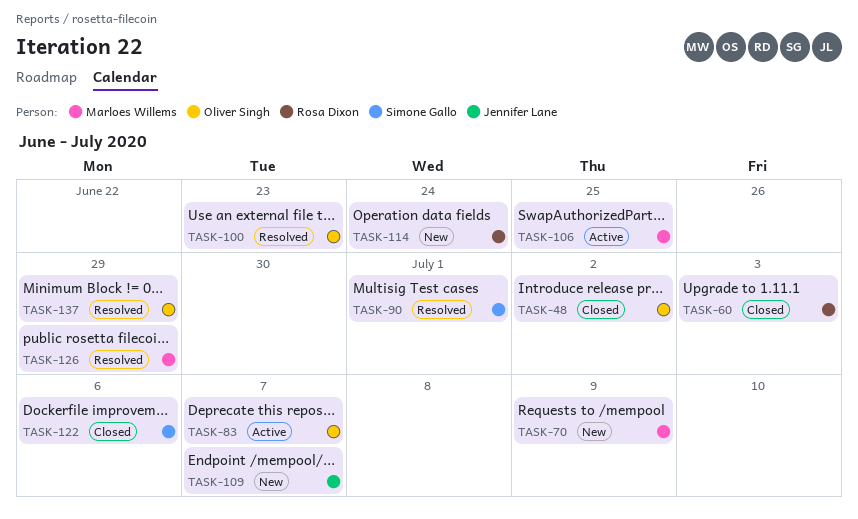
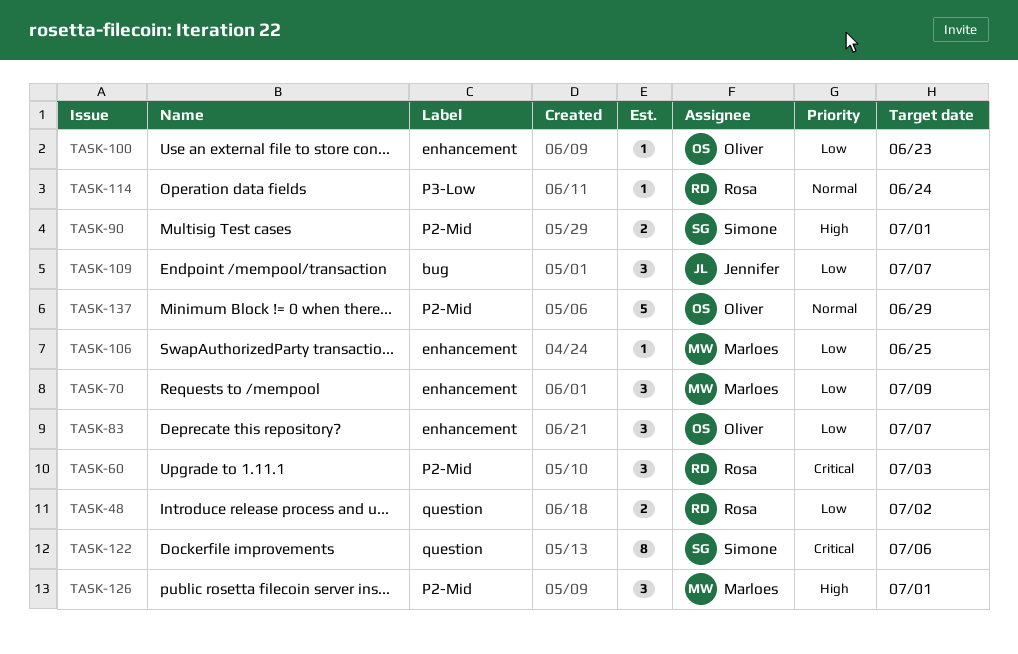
TASK-48, owner: Oliver Singh -> Rosa Dixon
TASK-126, due: Jun 29 -> Jul 1

